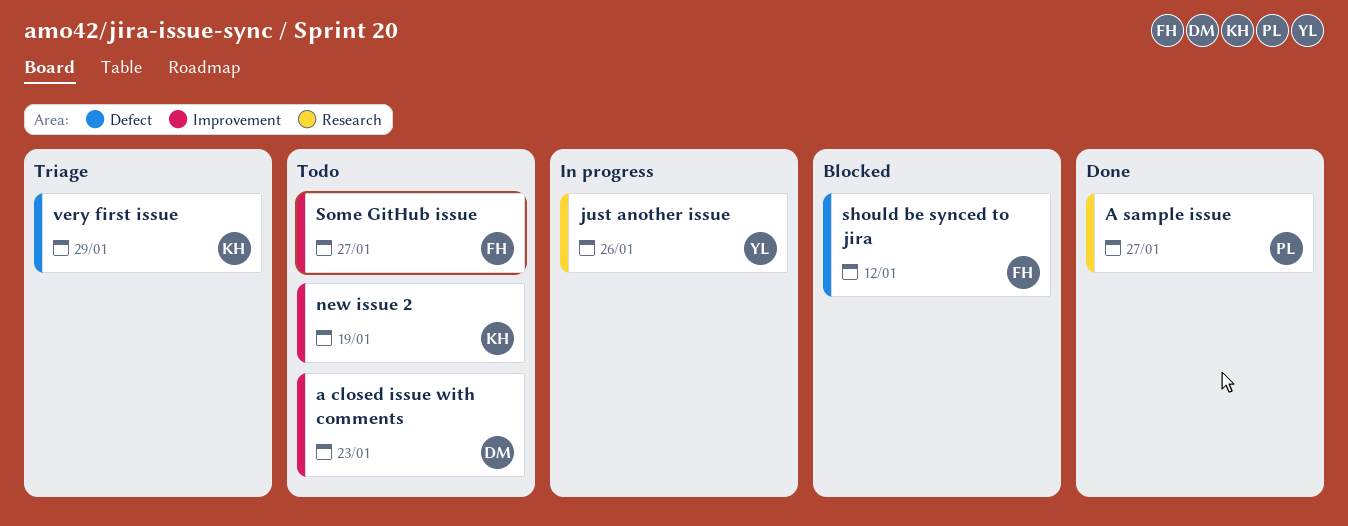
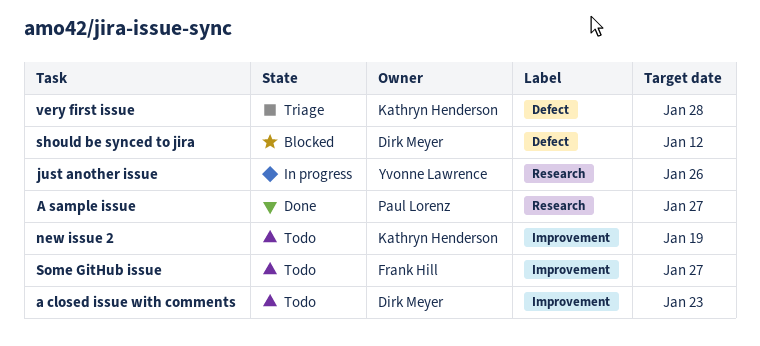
should be synced to jira, owner: Frank Hill -> Dirk Meyer
very first issue, due: Jan 29 -> Jan 28

